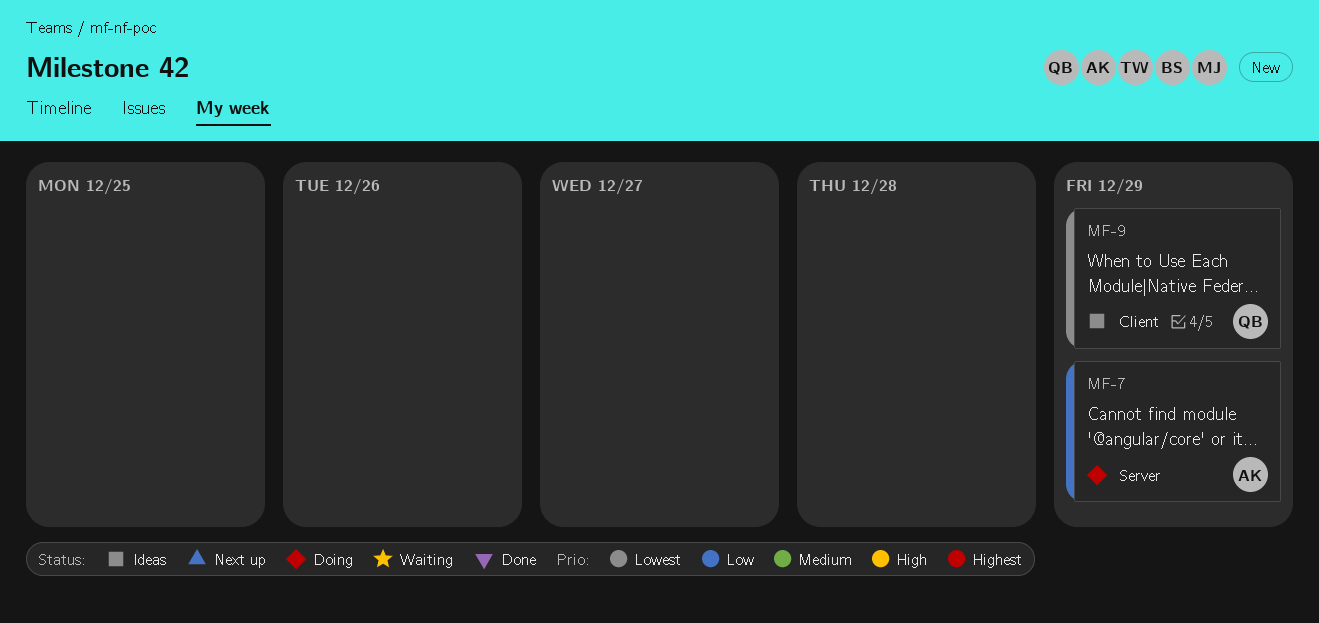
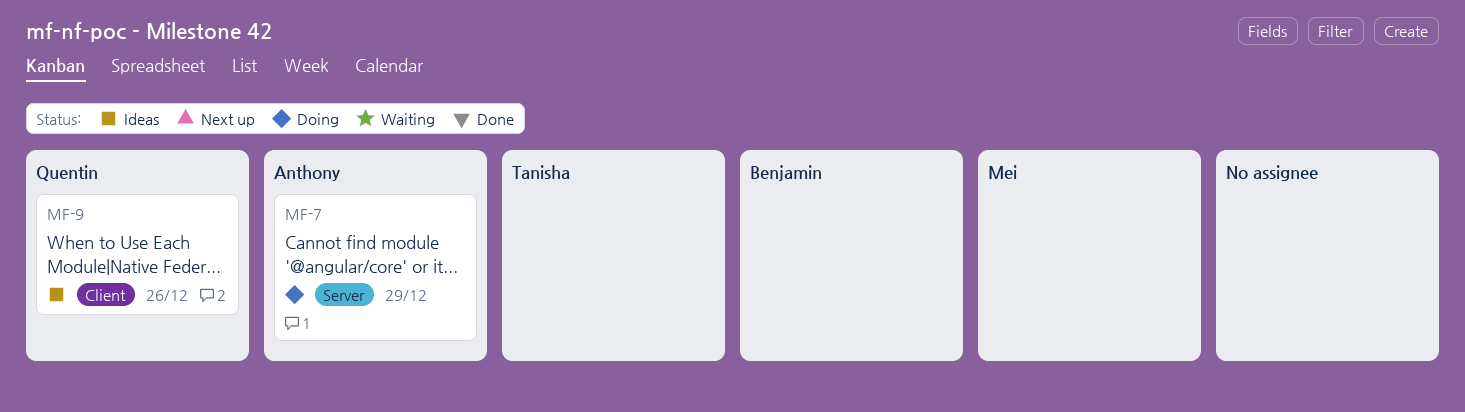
MF-9, due: Dec 29 -> Dec 26

